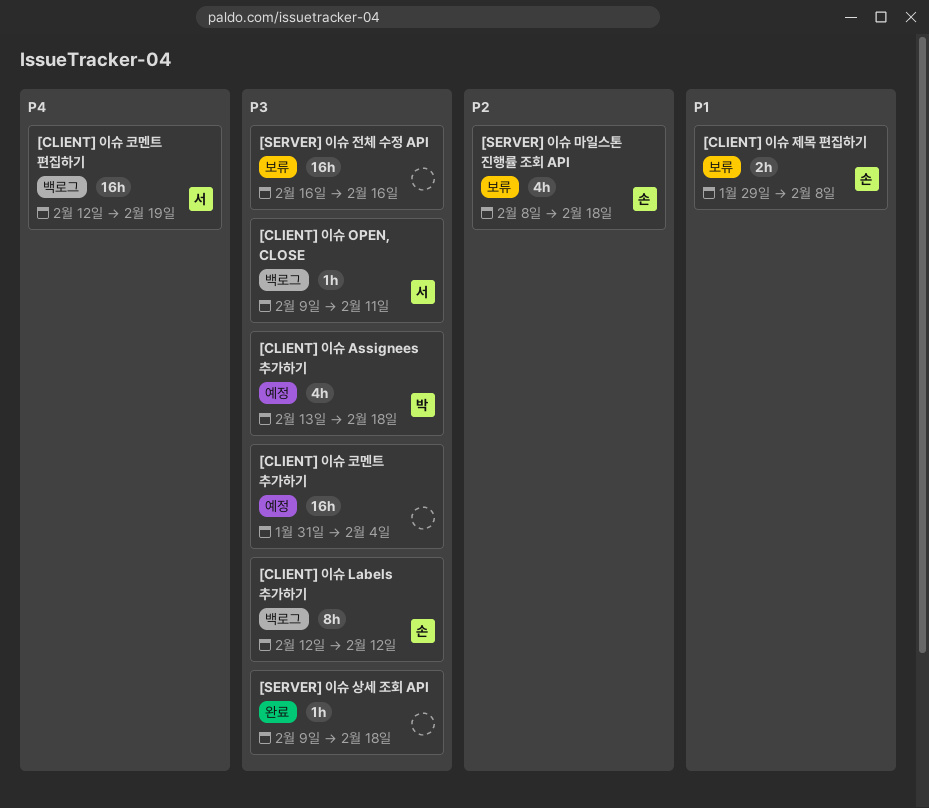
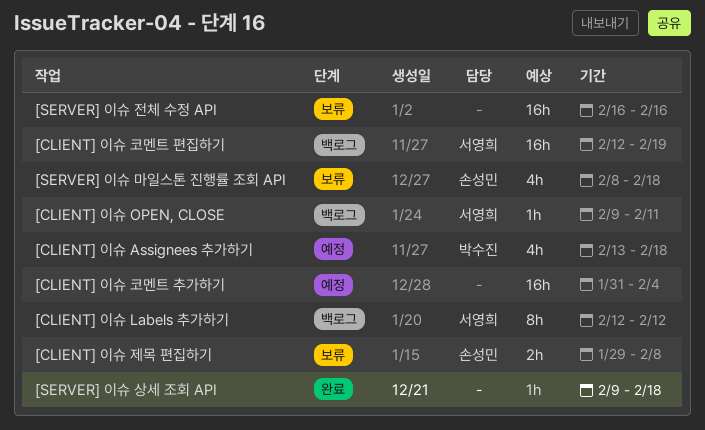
[CLIENT] 이슈 Labels 추가하기, owner: 손성민 -> 서영희

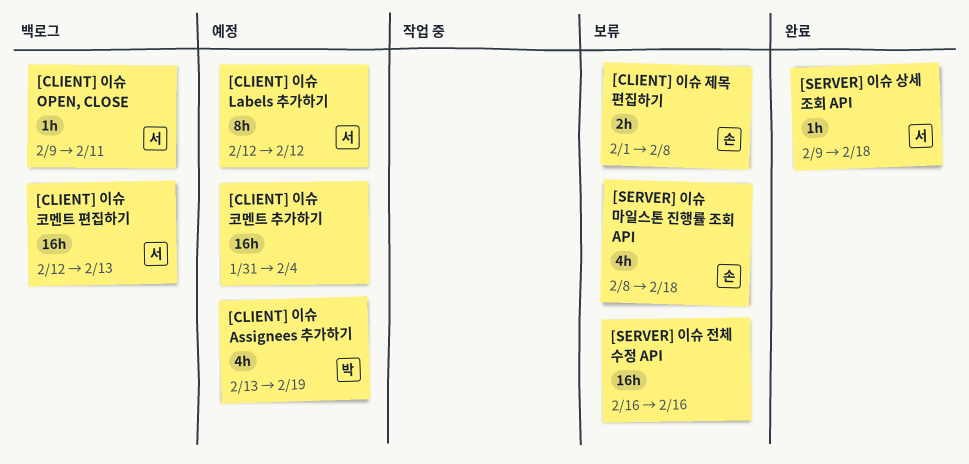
[CLIENT] 이슈 Assignees 추가하기, due: Feb 18 -> Feb 19
[CLIENT] 이슈 Labels 추가하기, status: 백로그 -> 예정
[CLIENT] 이슈 제목 편집하기, start: Jan 29 -> Feb 1
[CLIENT] 이슈 코멘트 편집하기, due: Feb 19 -> Feb 13
[SERVER] 이슈 상세 조회 API, owner: none -> 서영희

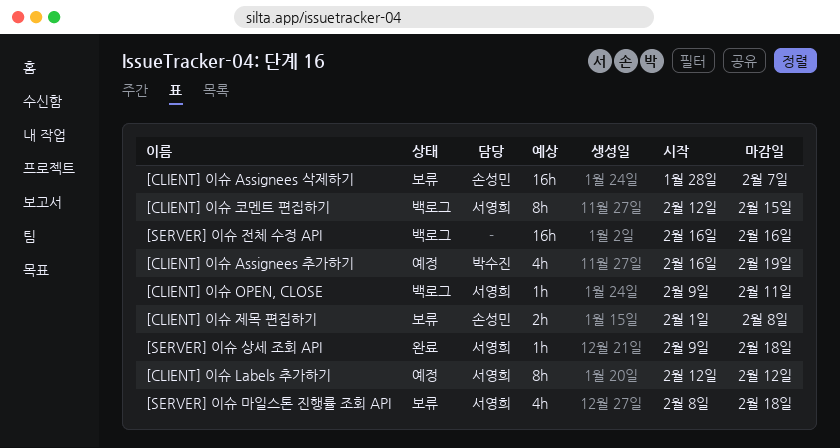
[CLIENT] 이슈 Assignees 삭제하기: none -> present
[CLIENT] 이슈 Assignees 추가하기, start: Feb 13 -> Feb 16
[CLIENT] 이슈 코멘트 추가하기: present -> none
[CLIENT] 이슈 코멘트 편집하기, estimate: 16h -> 8h
[CLIENT] 이슈 코멘트 편집하기, due: Feb 13 -> Feb 15
[SERVER] 이슈 마일스톤 진행률 조회 API, owner: 손성민 -> 서영희
[SERVER] 이슈 전체 수정 API, status: 보류 -> 백로그

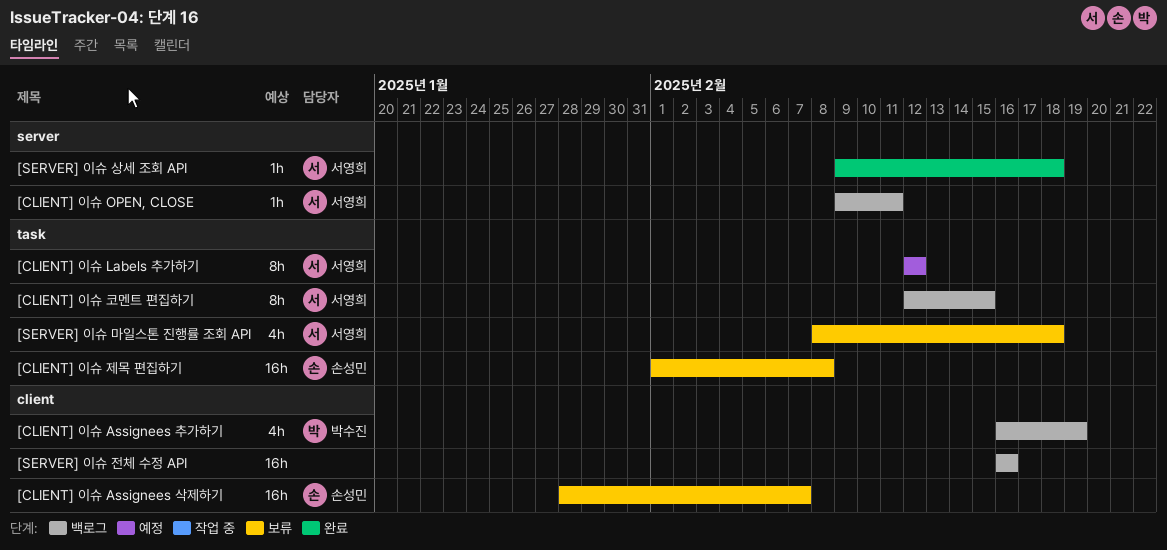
[CLIENT] 이슈 Assignees 추가하기, status: 예정 -> 백로그
[CLIENT] 이슈 제목 편집하기, estimate: 2h -> 16h

